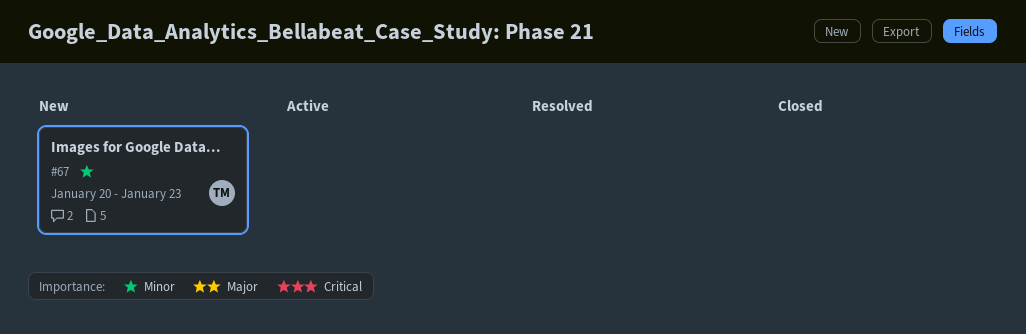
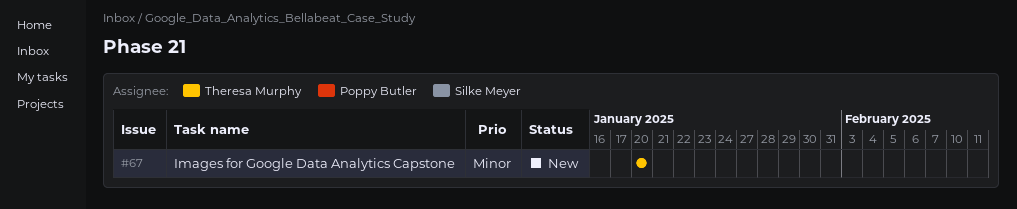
#67, due: Jan 23 -> Jan 20

